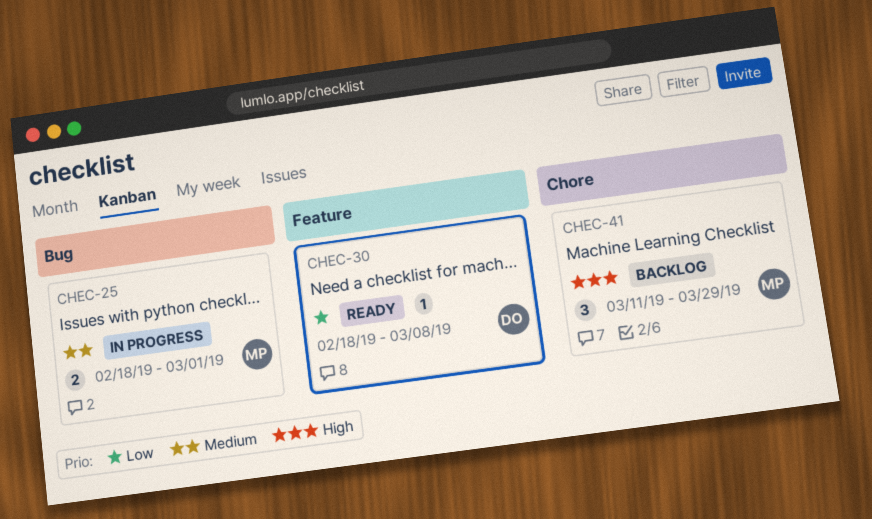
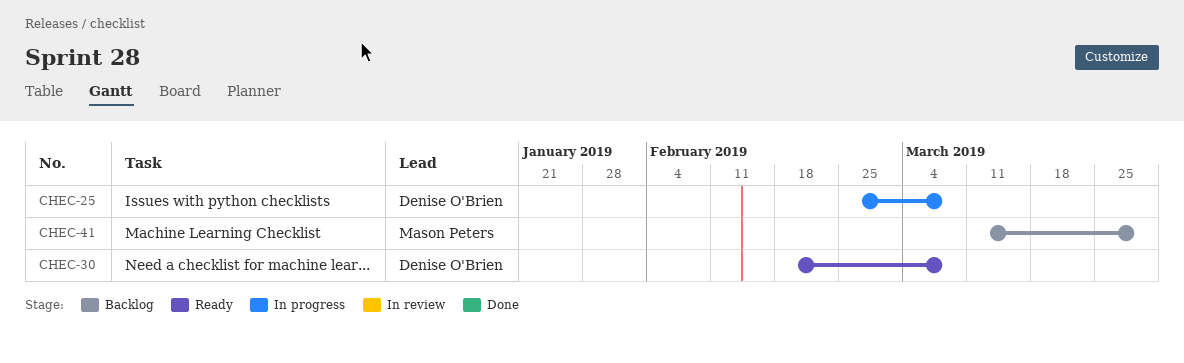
CHEC-25, owner: Mason Peters -> Denise O'Brien
CHEC-25, start: Feb 18 -> Feb 25
CHEC-25, due: Mar 1 -> Mar 8

